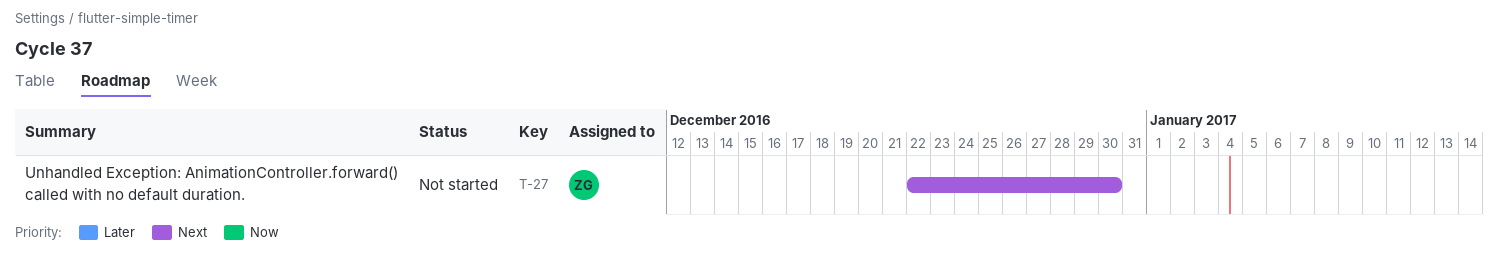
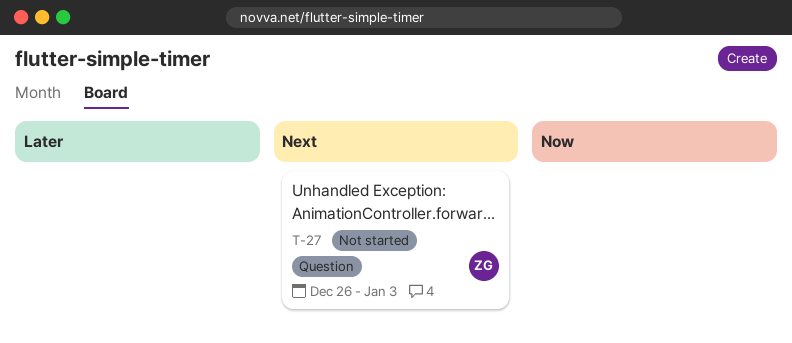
T-27, start: Dec 22 -> Dec 26
T-27, due: Dec 30 -> Jan 3

